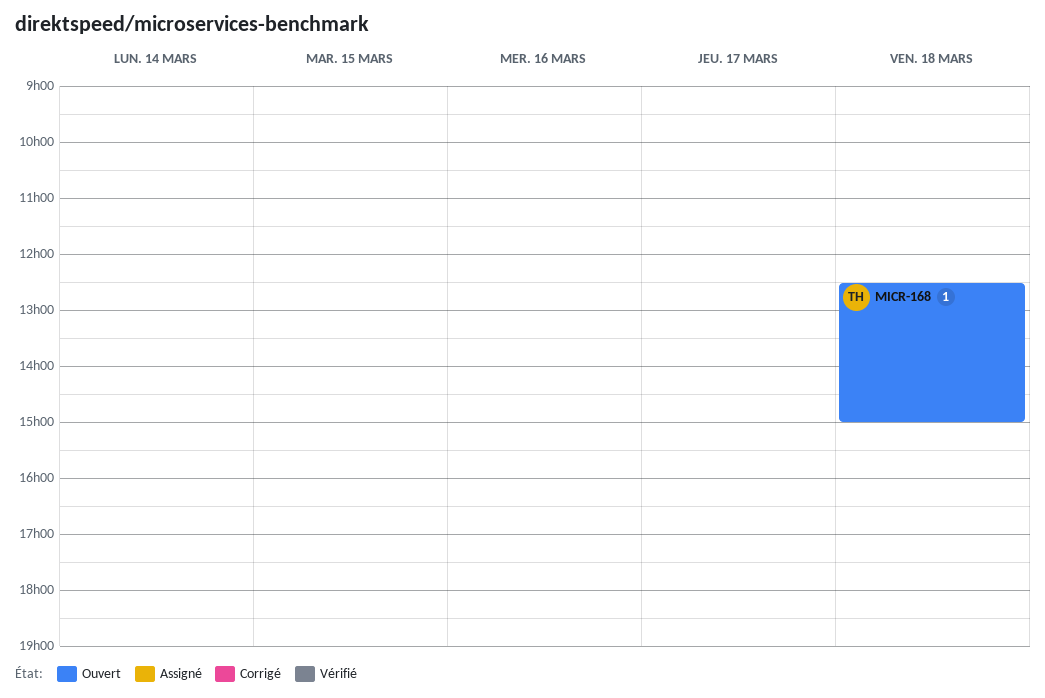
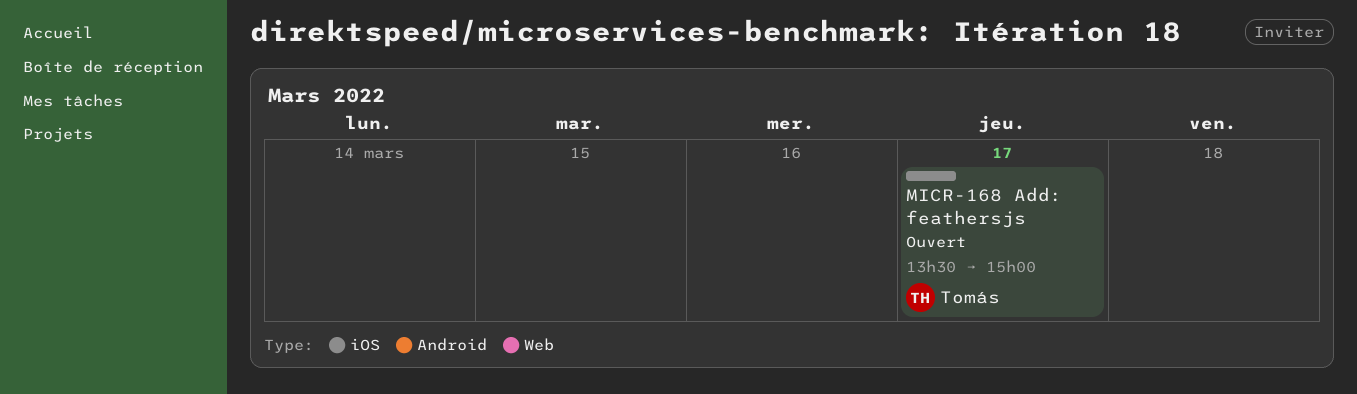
MICR-168, day: Mar 18 -> Mar 17
MICR-168, begins: 12:30 -> 13:30

